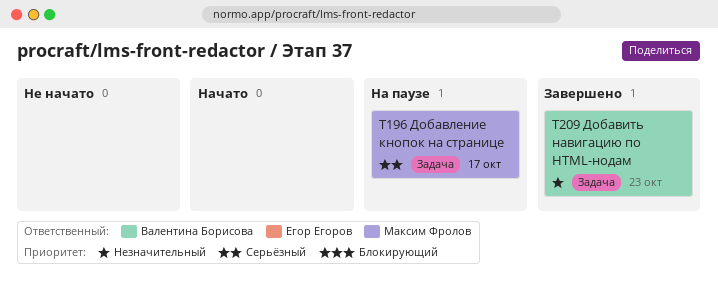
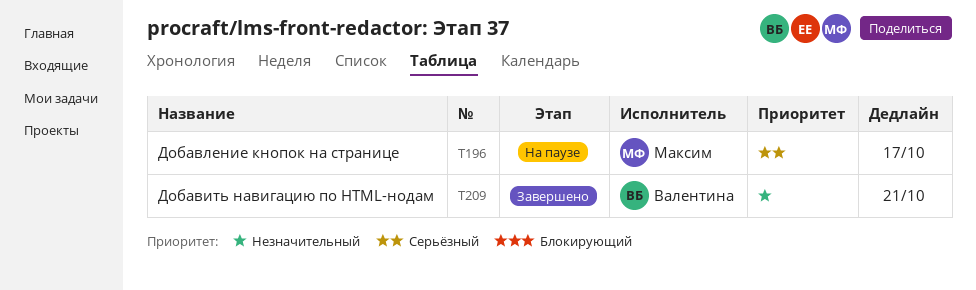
T209, due: Oct 23 -> Oct 21

